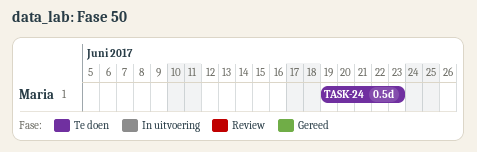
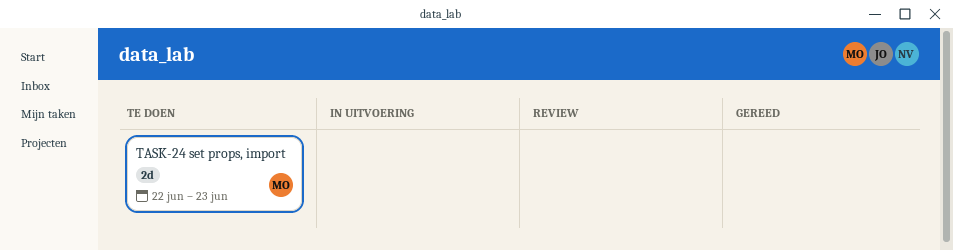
TASK-24, estimate: 0.5d -> 2d
TASK-24, start: Jun 19 -> Jun 22

